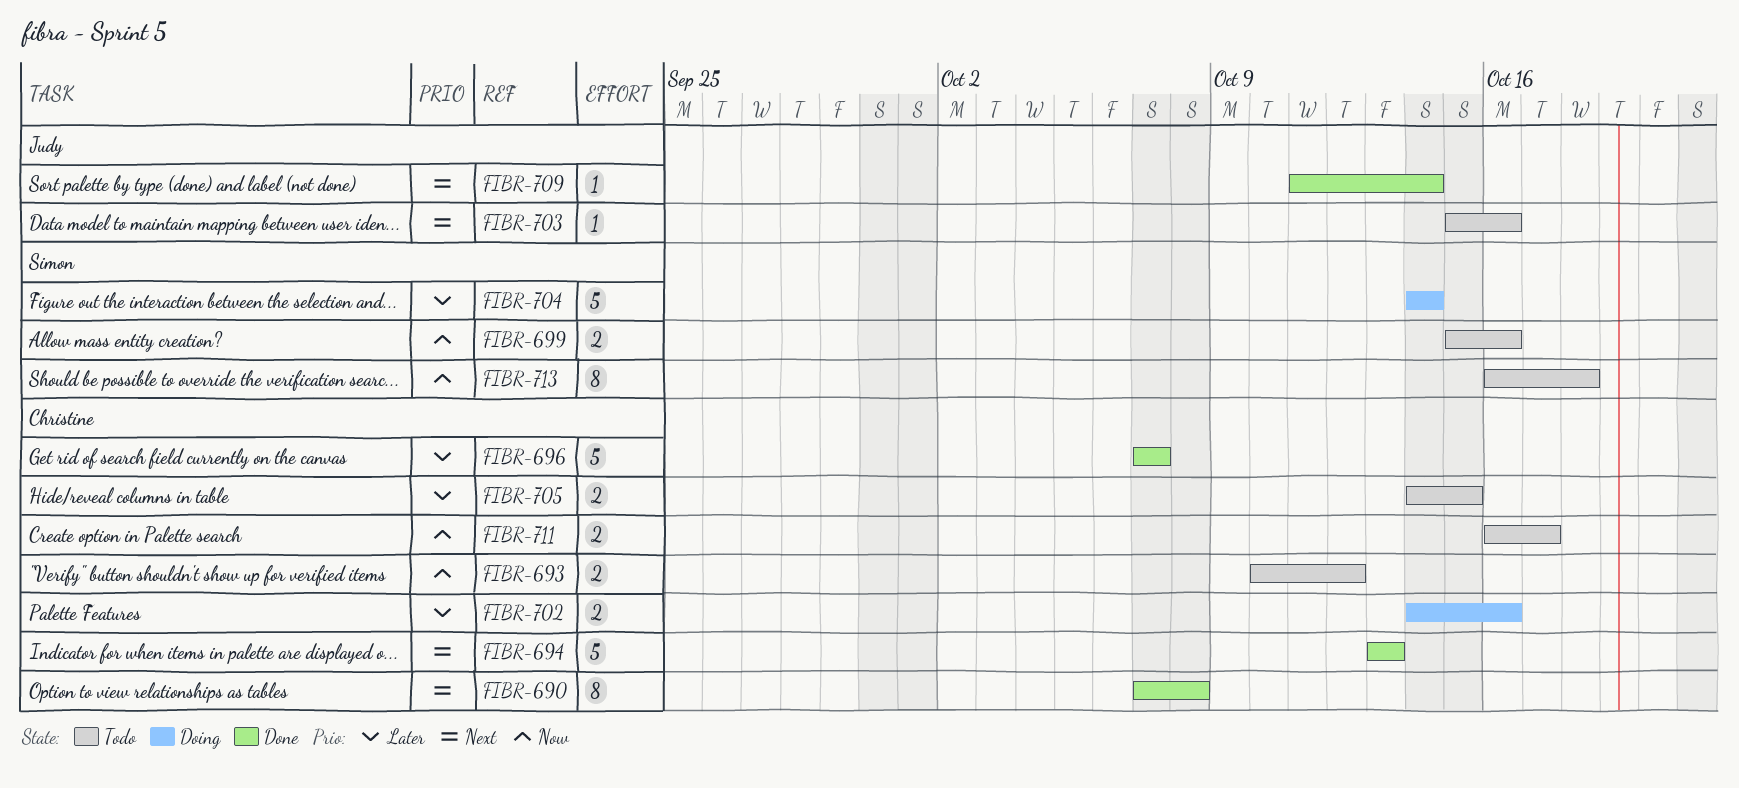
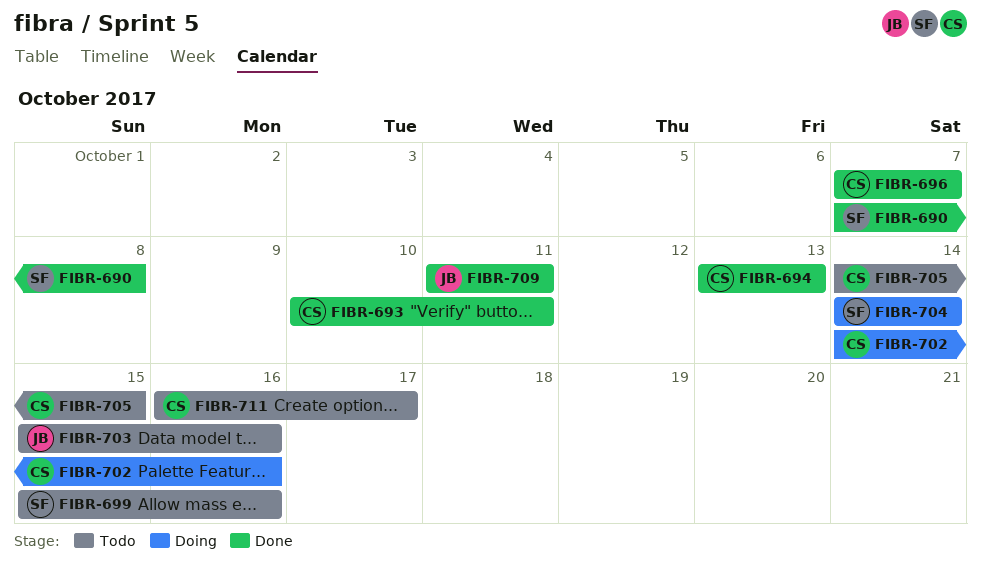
FIBR-690, owner: Christine -> Simon
FIBR-693, status: Todo -> Done
FIBR-693, due: Oct 12 -> Oct 11
FIBR-709, due: Oct 14 -> Oct 11
FIBR-713: present -> none

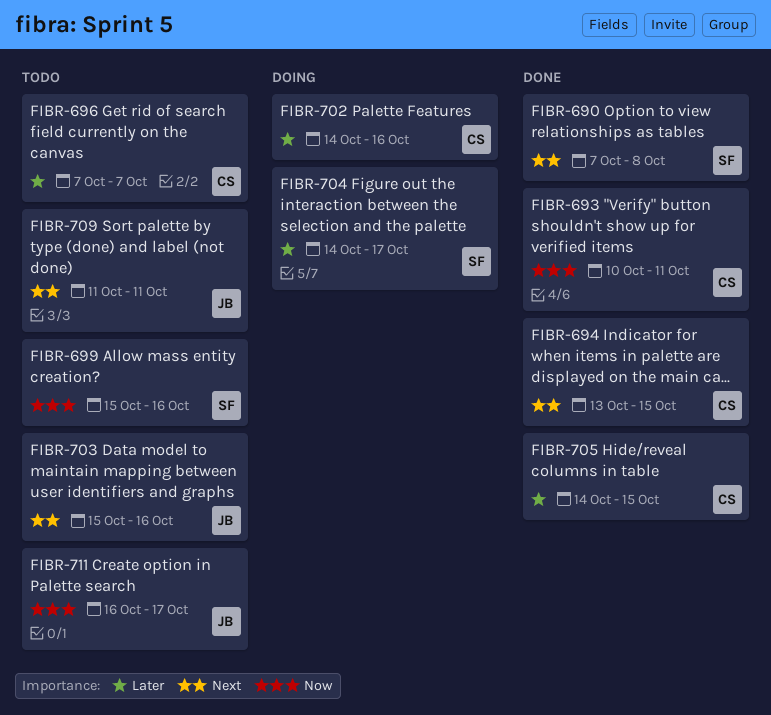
FIBR-694, due: Oct 13 -> Oct 15
FIBR-696, status: Done -> Todo
FIBR-704, due: Oct 14 -> Oct 17
FIBR-705, status: Todo -> Done
FIBR-709, status: Done -> Todo
FIBR-711, owner: CS -> JB

